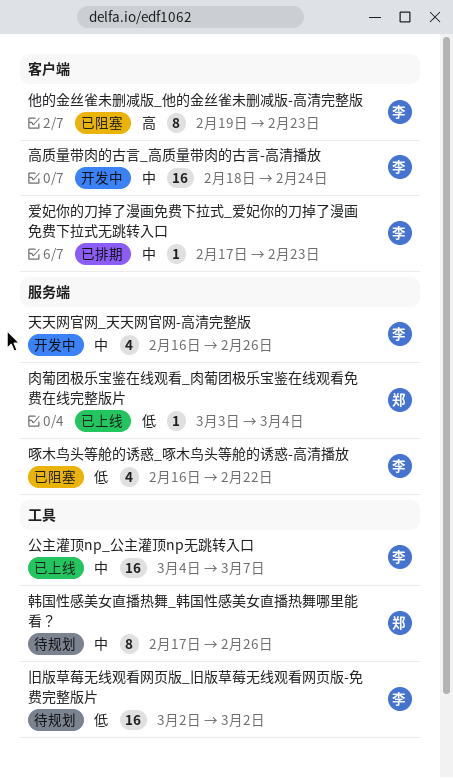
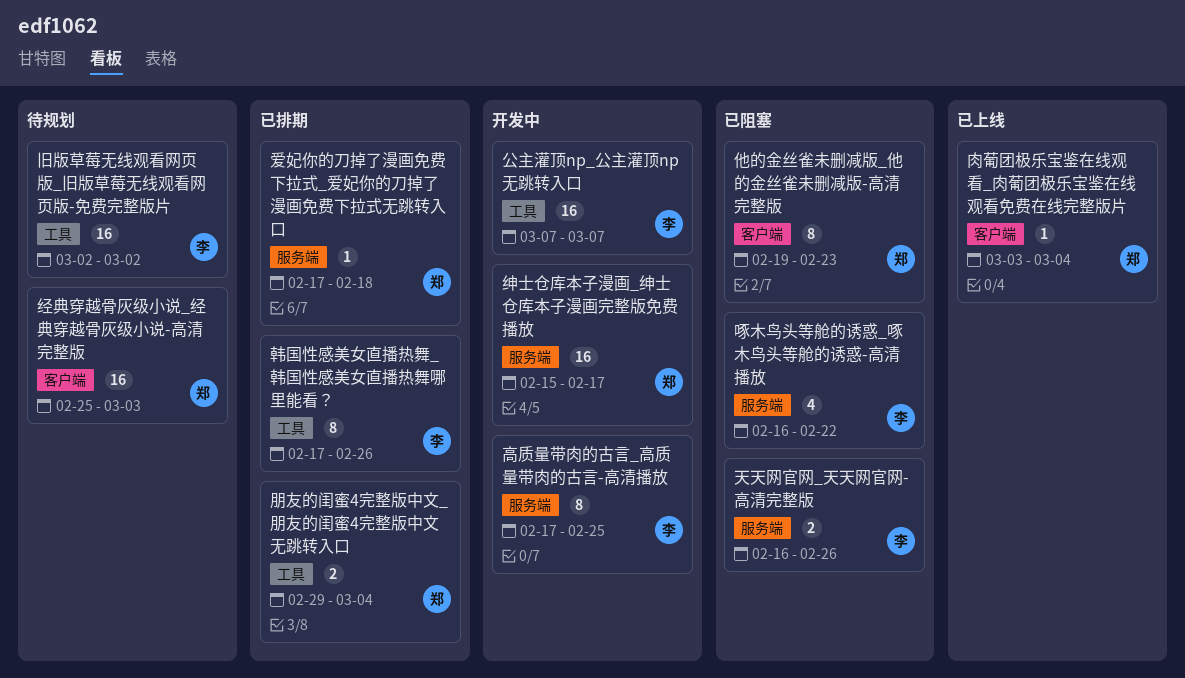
他的金丝雀未删减版_他的金丝雀未删减版-高清完整版, owner: 李 -> 郑
公主灌顶np_公主灌顶np无跳转入口, status: 已上线 -> 开发中
公主灌顶np_公主灌顶np无跳转入口, start: Mar 4 -> Mar 7
天天网官网_天天网官网-高清完整版, status: 开发中 -> 已阻塞
天天网官网_天天网官网-高清完整版, estimate: 4 -> 2
朋友的闺蜜4完整版中文_朋友的闺蜜4完整版中文无跳转入口: none -> present
爱妃你的刀掉了漫画免费下拉式_爱妃你的刀掉了漫画免费下拉式无跳转入口, owner: 李 -> 郑
爱妃你的刀掉了漫画免费下拉式_爱妃你的刀掉了漫画免费下拉式无跳转入口, label: 客户端 -> 服务端
爱妃你的刀掉了漫画免费下拉式_爱妃你的刀掉了漫画免费下拉式无跳转入口, due: Feb 23 -> Feb 18
绅士仓库本子漫画_绅士仓库本子漫画完整版免费播放: none -> present
经典穿越骨灰级小说_经典穿越骨灰级小说-高清完整版: none -> present
肉葡团极乐宝鉴在线观看_肉葡团极乐宝鉴在线观看免费在线完整版片, label: 服务端 -> 客户端
韩国性感美女直播热舞_韩国性感美女直播热舞哪里能看？, status: 待规划 -> 已排期
韩国性感美女直播热舞_韩国性感美女直播热舞哪里能看？, owner: 郑 -> 李
高质量带肉的古言_高质量带肉的古言-高清播放, label: 客户端 -> 服务端
高质量带肉的古言_高质量带肉的古言-高清播放, estimate: 16 -> 8
高质量带肉的古言_高质量带肉的古言-高清播放, start: Feb 18 -> Feb 17
高质量带肉的古言_高质量带肉的古言-高清播放, due: Feb 24 -> Feb 25

